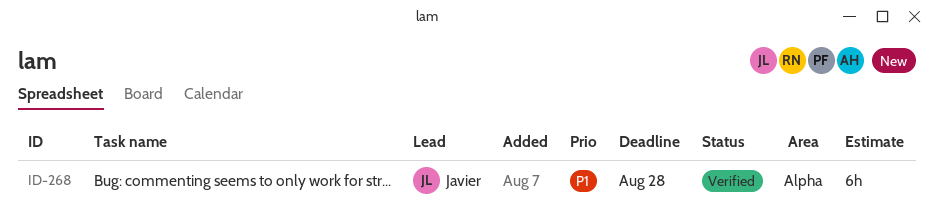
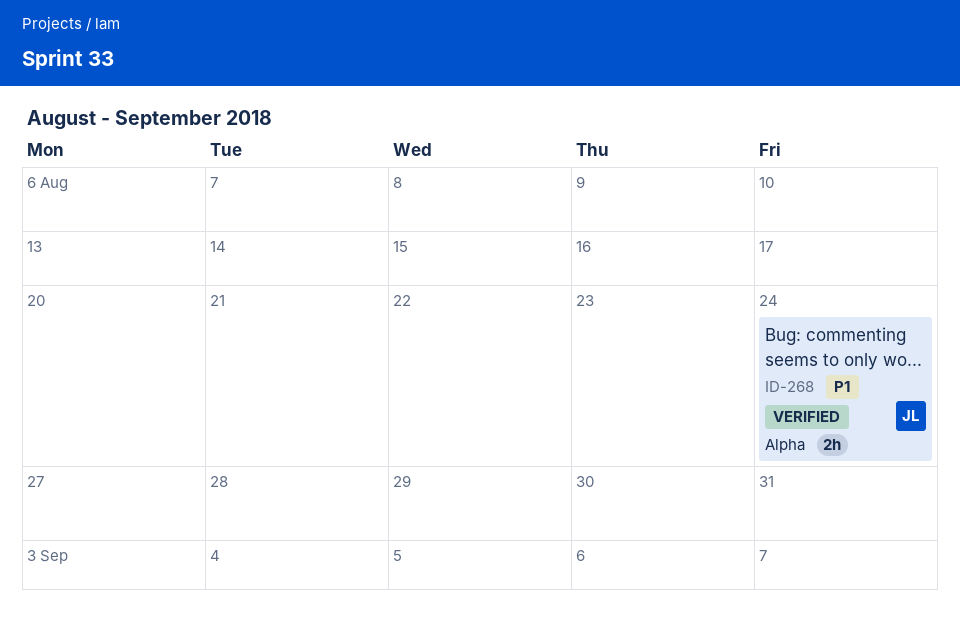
ID-268, estimate: 6h -> 2h
ID-268, due: Aug 28 -> Aug 24

